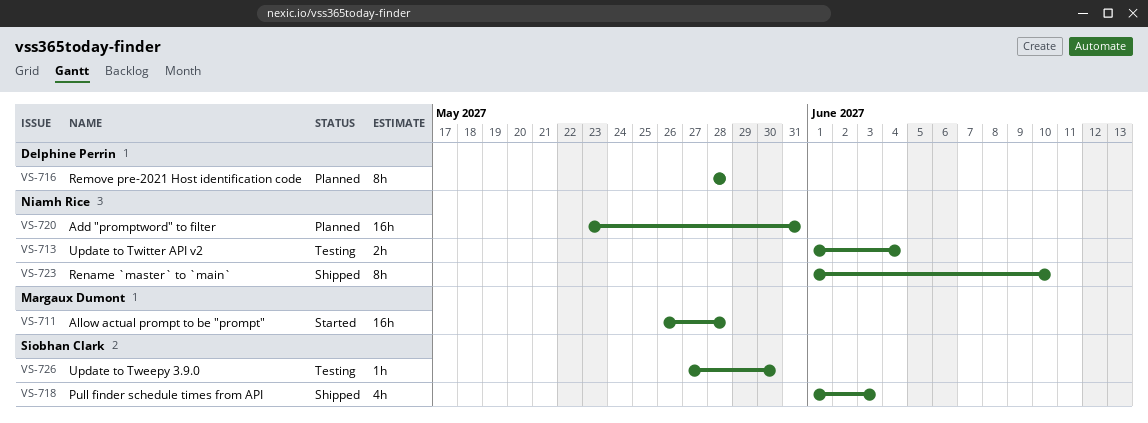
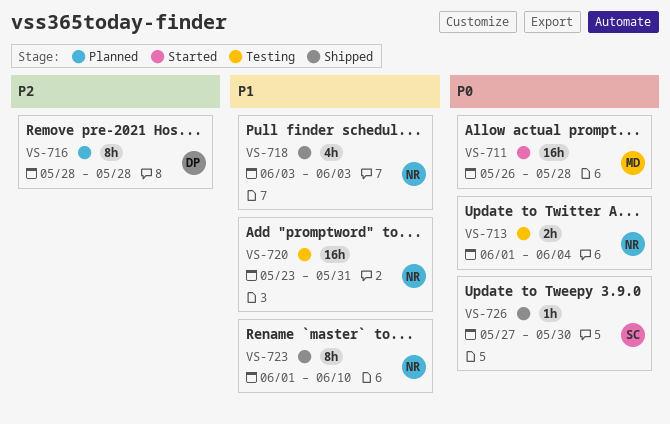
VS-718, owner: Siobhan Clark -> Niamh Rice
VS-718, start: Jun 1 -> Jun 3
VS-720, status: Planned -> Testing
VS-726, status: Testing -> Shipped

